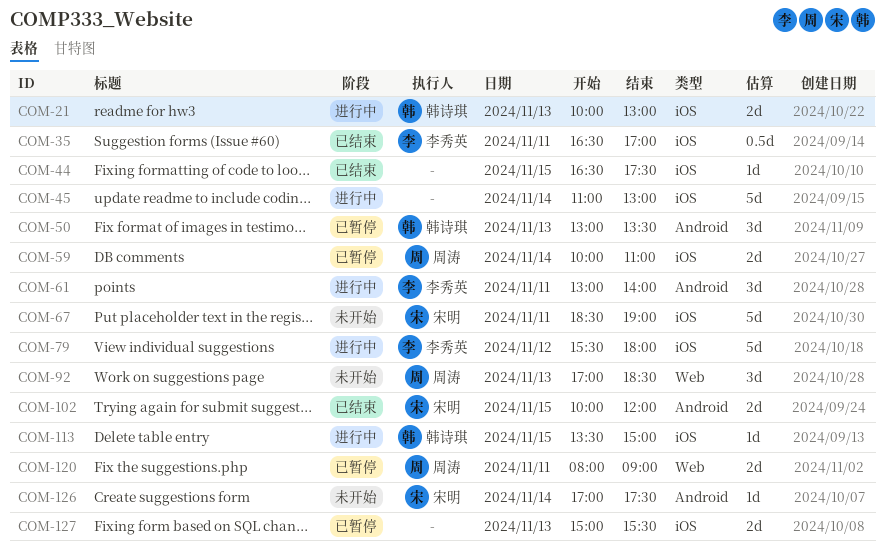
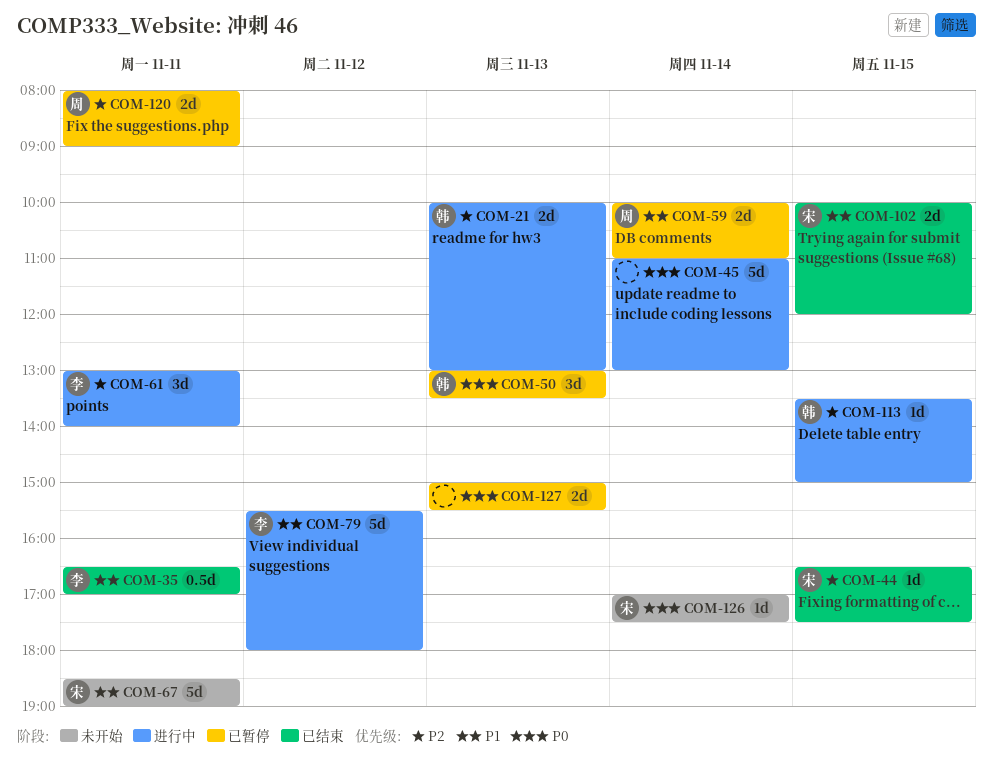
COM-44, owner: none -> 宋明
COM-92: present -> none

